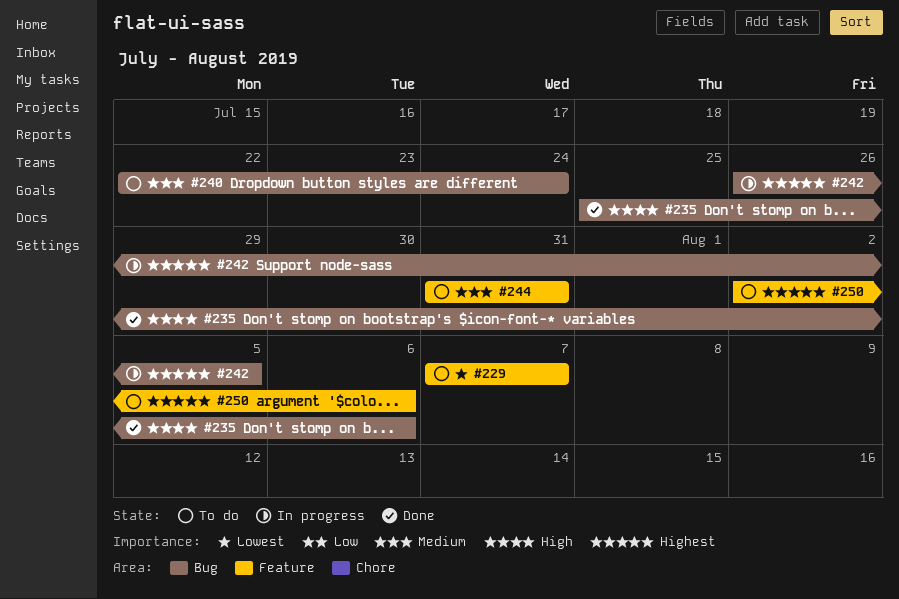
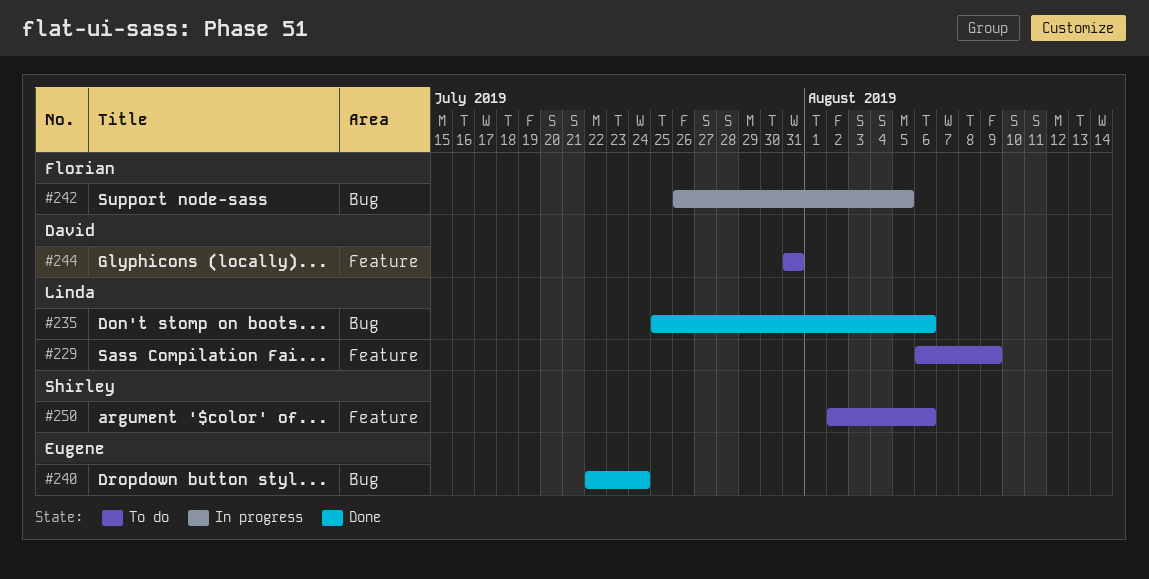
#229, start: Aug 7 -> Aug 6
#229, due: Aug 7 -> Aug 9
#240, status: To do -> Done

